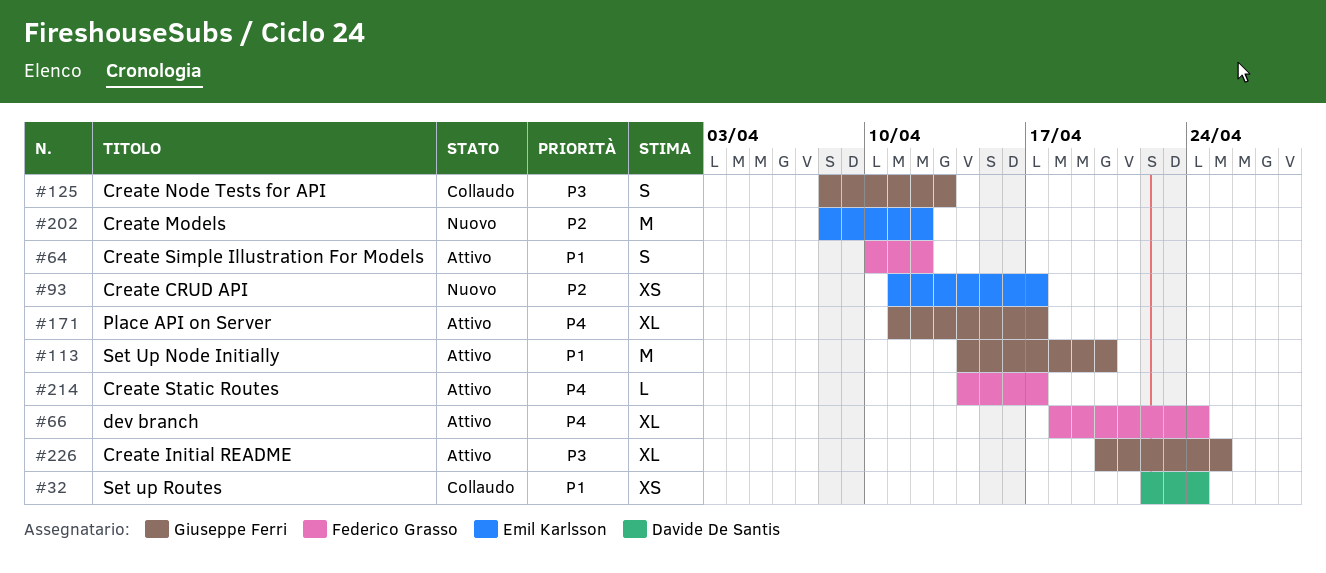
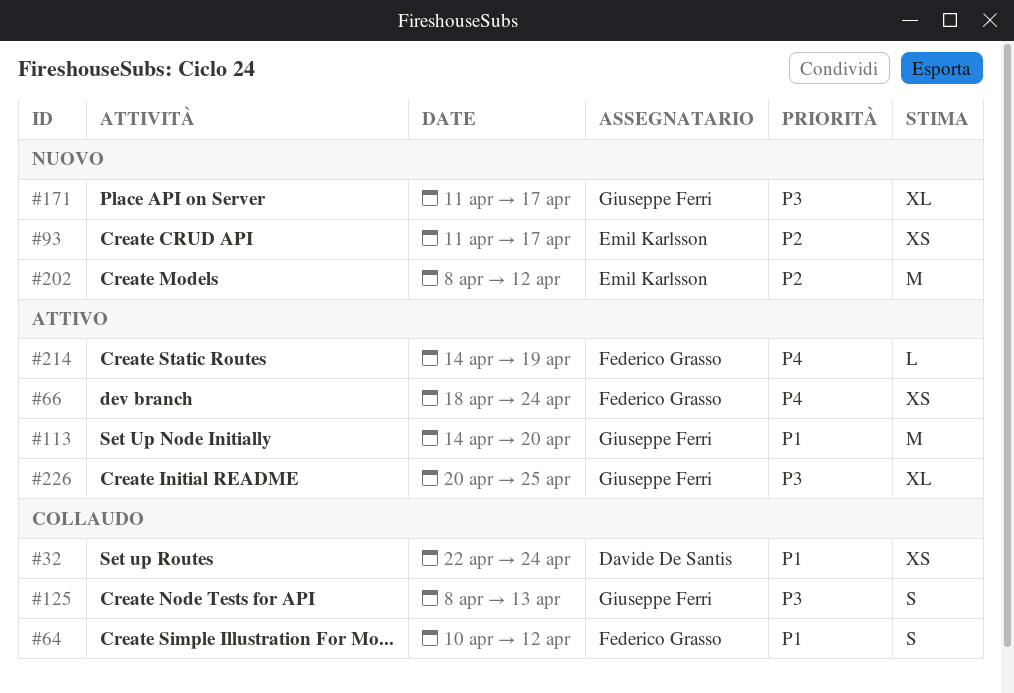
#64, status: Attivo -> Collaudo
#66, estimate: XL -> XS
#171, status: Attivo -> Nuovo
#171, priority: P4 -> P3
#214, due: Apr 17 -> Apr 19

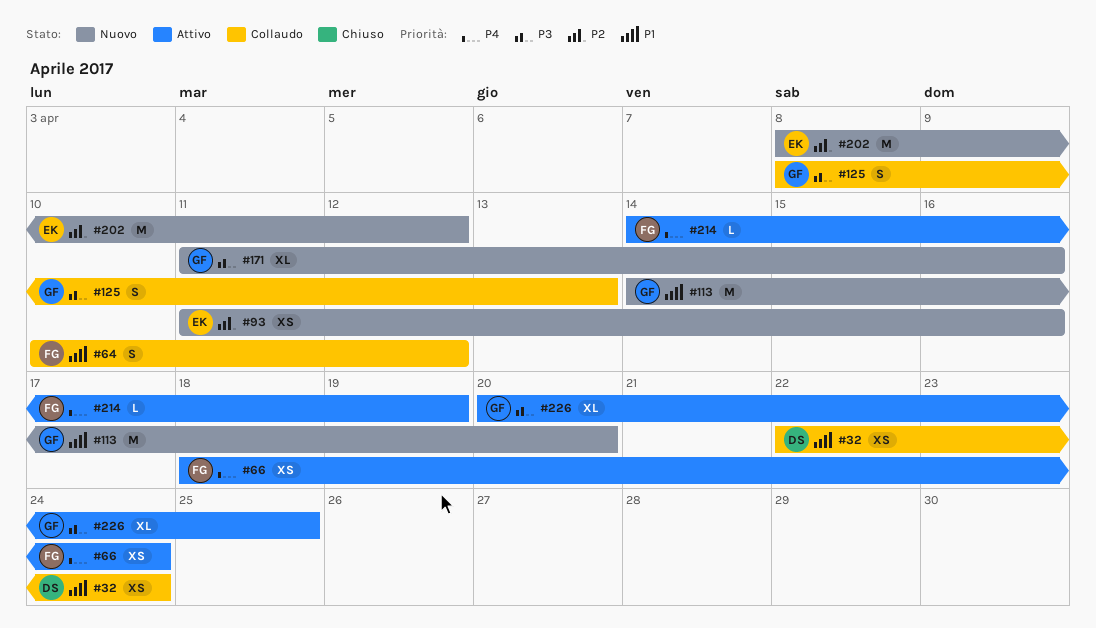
#93, due: Apr 17 -> Apr 16
#113, status: Attivo -> Nuovo
#171, due: Apr 17 -> Apr 16

